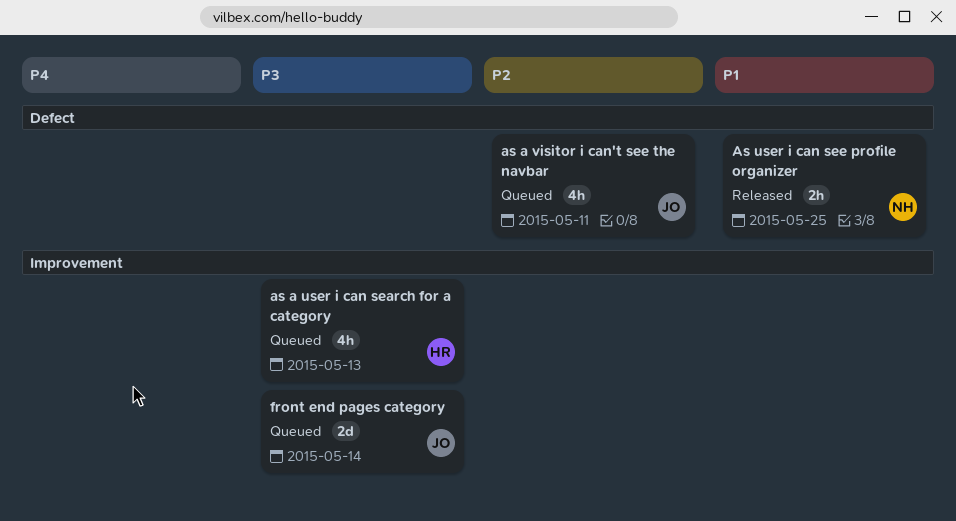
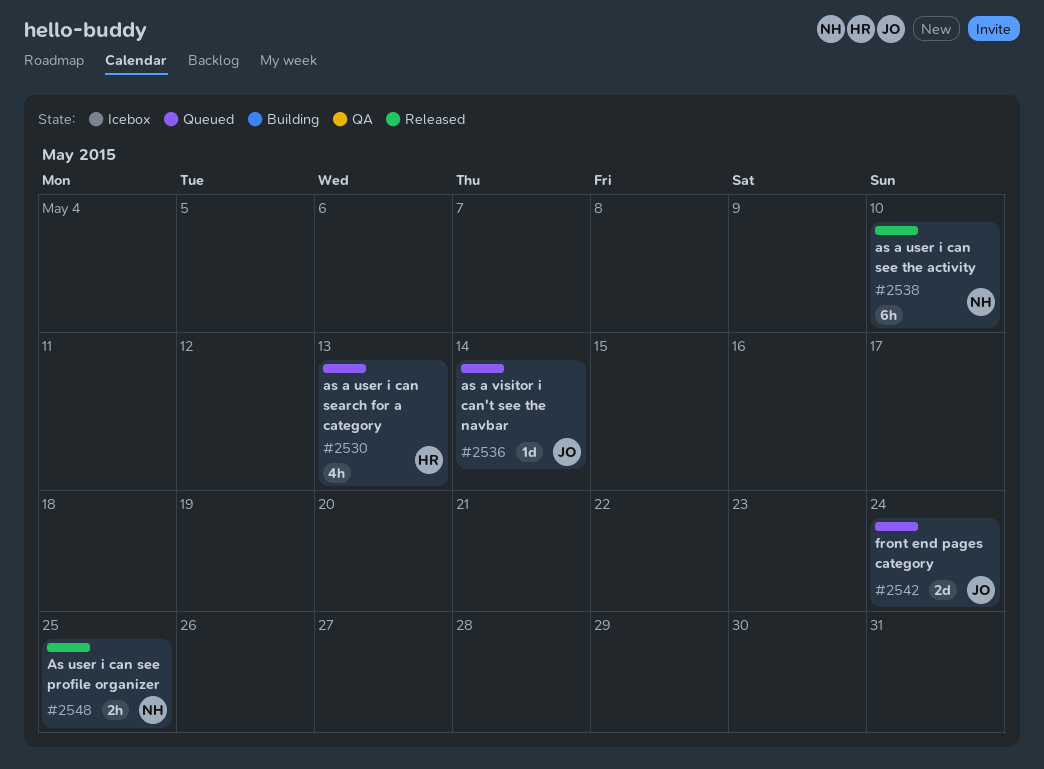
as a user i can see the activity: none -> present
as a visitor i can't see the navbar, estimate: 4h -> 1d
as a visitor i can't see the navbar, due: May 11 -> May 14
front end pages category, due: May 14 -> May 24

